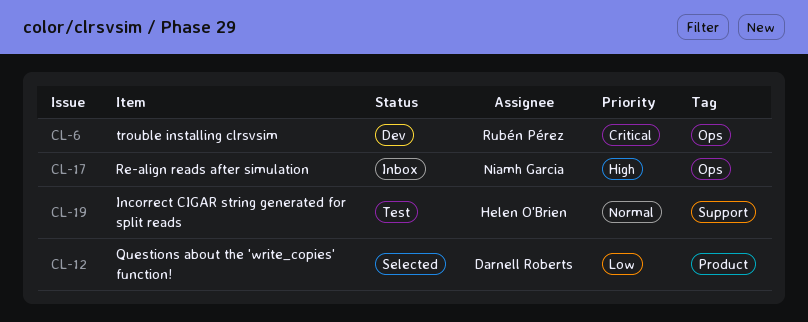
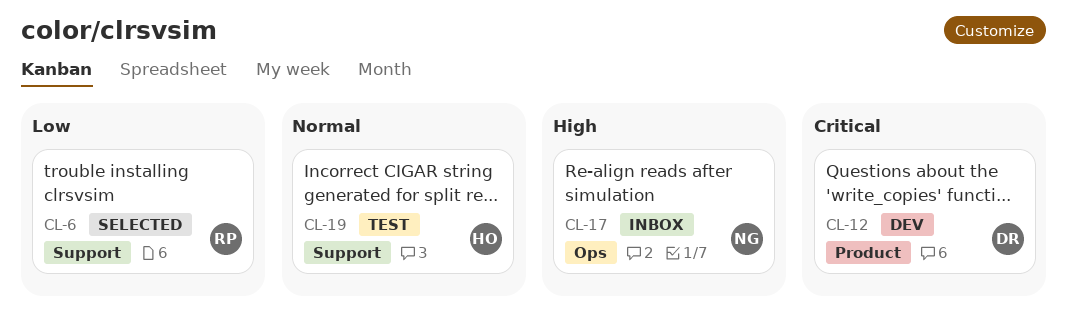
CL-6, status: Dev -> Selected
CL-6, priority: Critical -> Low
CL-6, label: Ops -> Support
CL-12, status: Selected -> Dev
CL-12, priority: Low -> Critical

